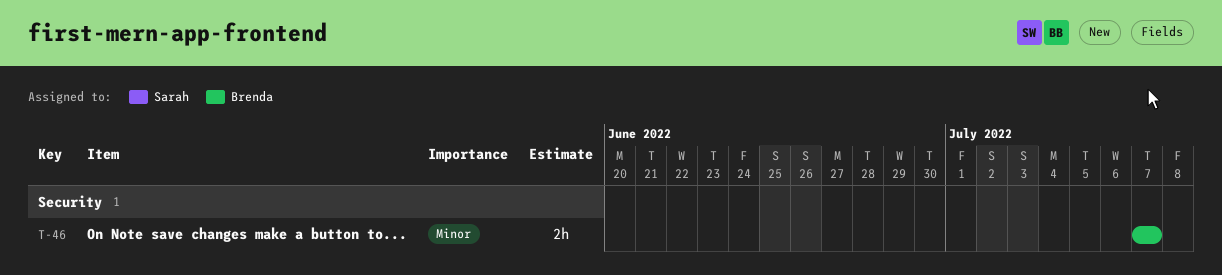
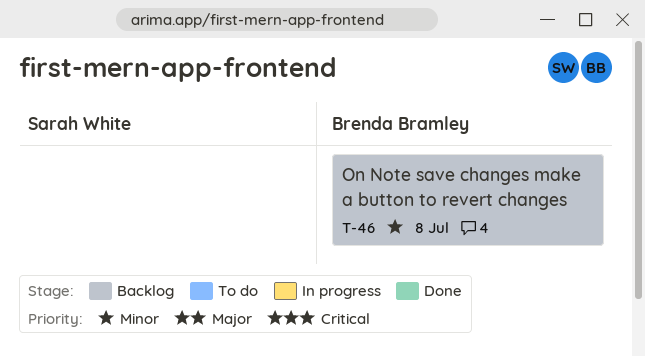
T-46, due: Jul 7 -> Jul 8

